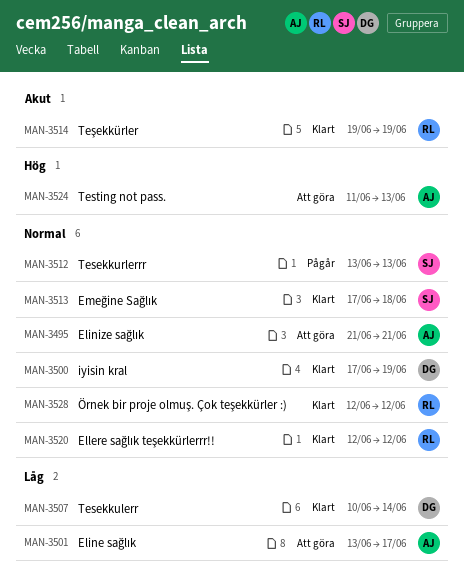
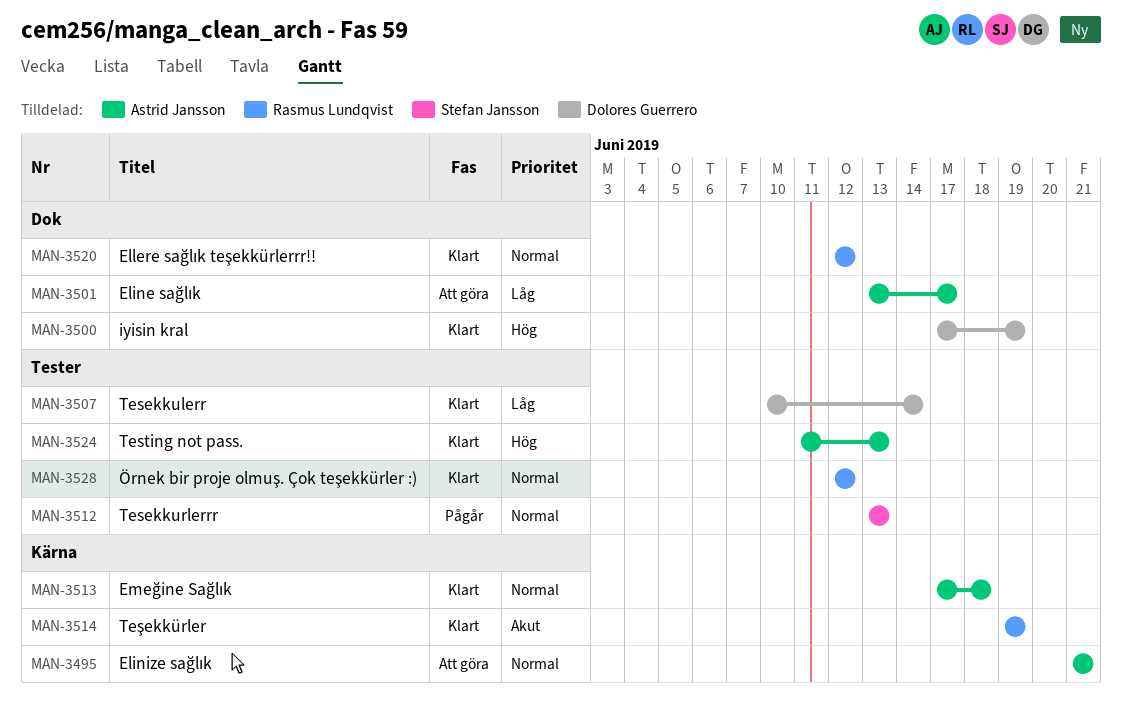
MAN-3500, priority: Normal -> Hög
MAN-3513, owner: Stefan Jansson -> Astrid Jansson
MAN-3524, status: Att göra -> Klart

